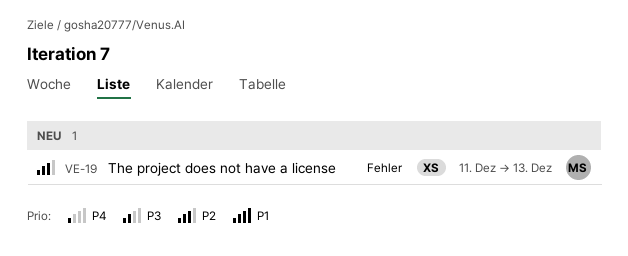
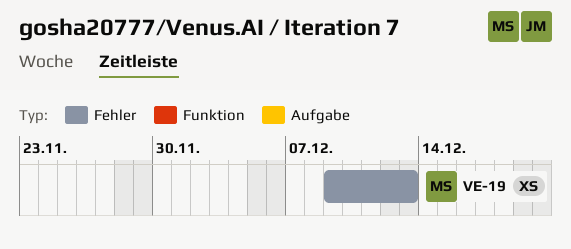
VE-19, start: Dec 11 -> Dec 9

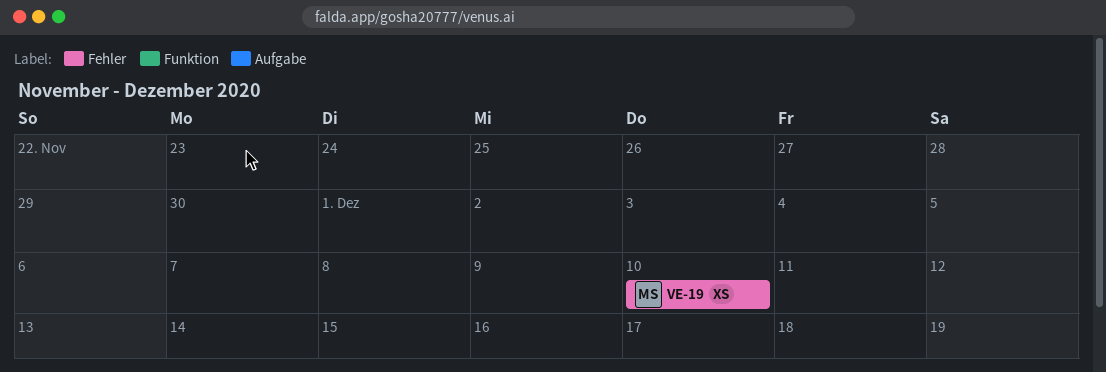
VE-19, start: Dec 9 -> Dec 10
VE-19, due: Dec 13 -> Dec 10

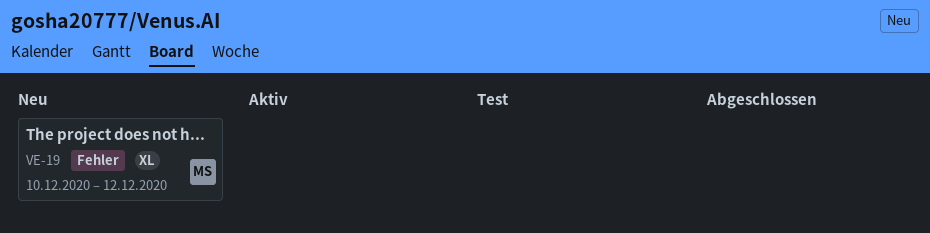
VE-19, estimate: XS -> XL
VE-19, due: Dec 10 -> Dec 12

